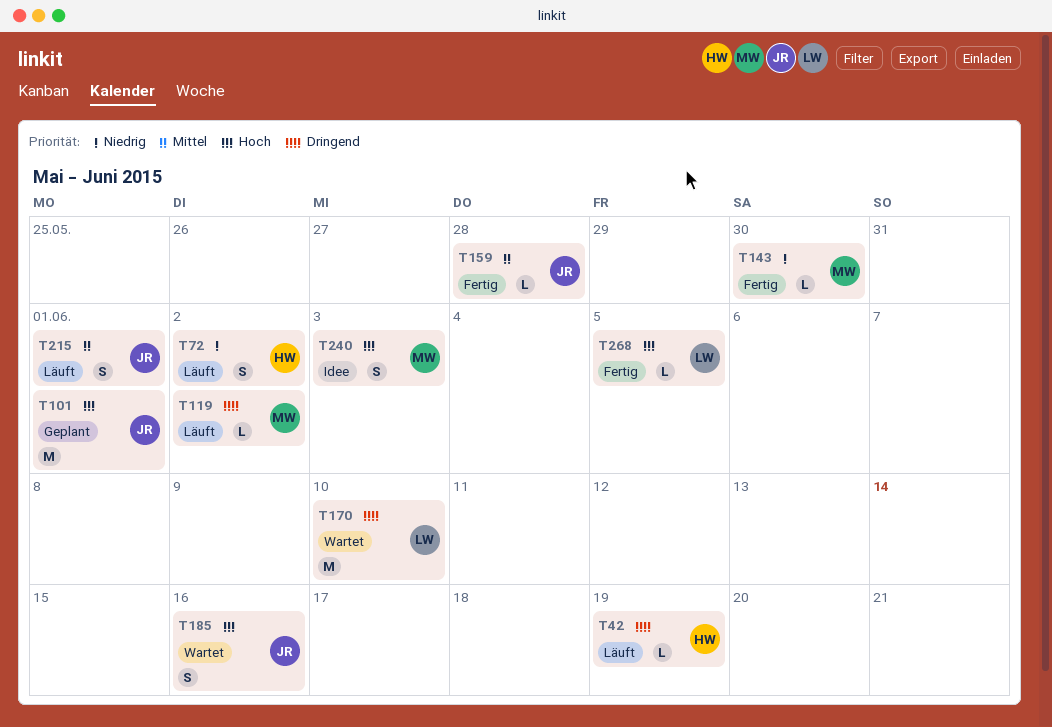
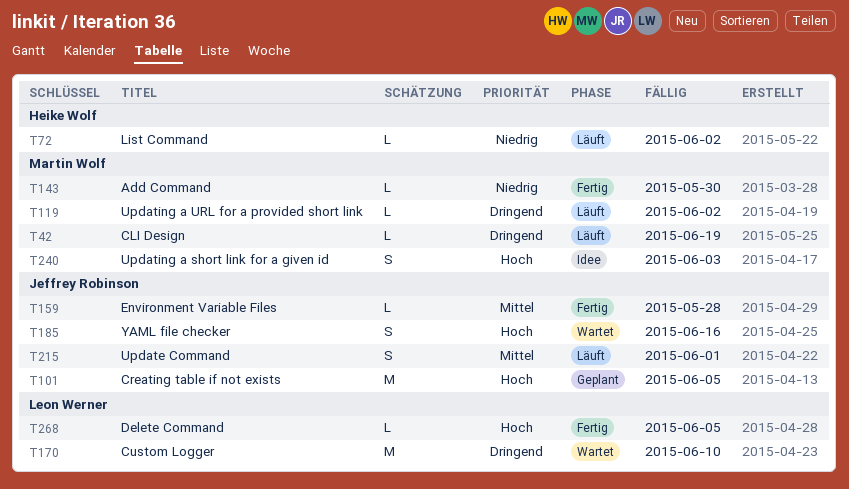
T42, owner: Heike Wolf -> Martin Wolf
T72, estimate: S -> L
T101, due: Jun 1 -> Jun 5

